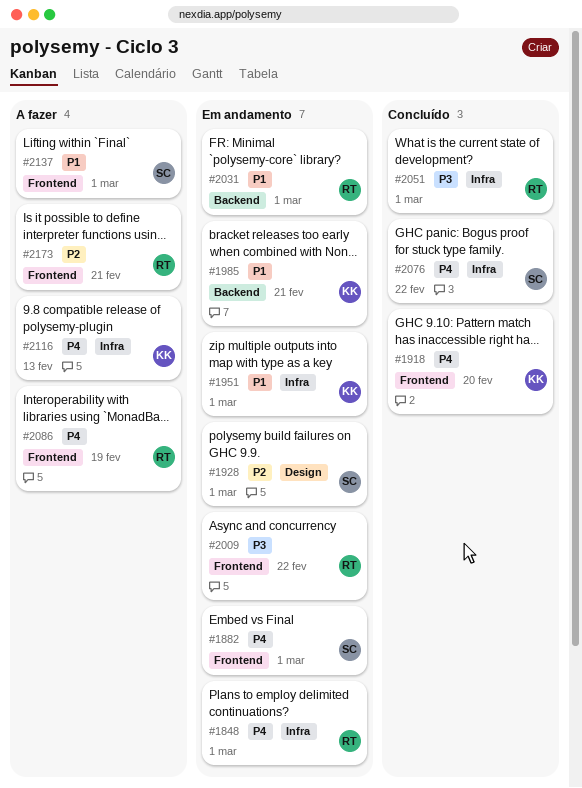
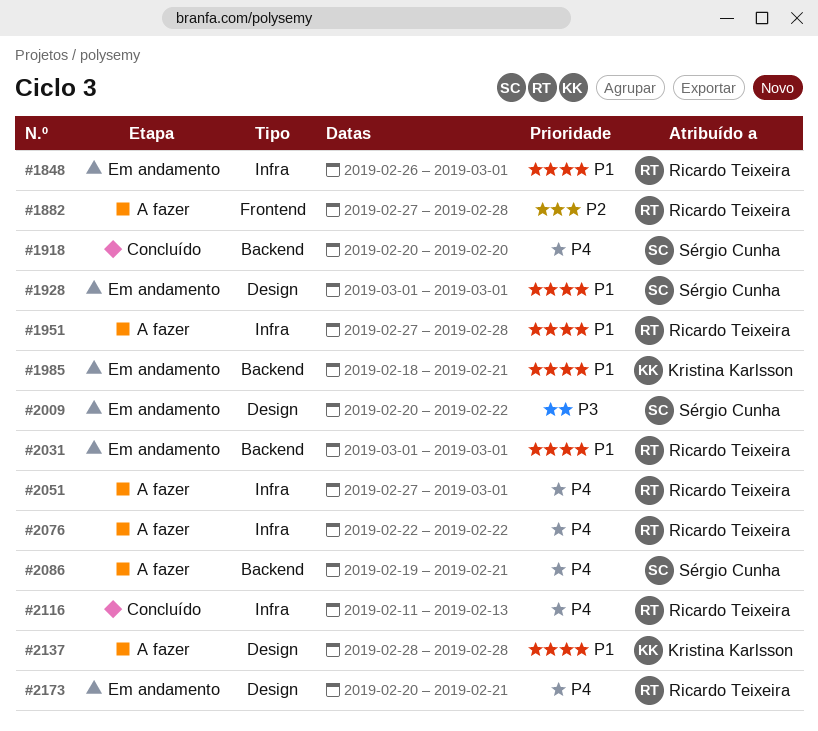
#1848, priority: P4 -> P1
#1882, status: Em andamento -> A fazer
#1882, owner: Sérgio Cunha -> Ricardo Teixeira
#1882, priority: P4 -> P2
#1882, due: Mar 1 -> Feb 28
#1918, owner: Kristina Karlsson -> Sérgio Cunha
#1918, label: Frontend -> Backend
#1928, priority: P2 -> P1
#1951, status: Em andamento -> A fazer
#1951, owner: Kristina Karlsson -> Ricardo Teixeira
#1951, due: Mar 1 -> Feb 28
#2009, owner: Ricardo Teixeira -> Sérgio Cunha
#2009, label: Frontend -> Design
#2051, status: Concluído -> A fazer
#2051, priority: P3 -> P4
#2076, status: Concluído -> A fazer
#2076, owner: Sérgio Cunha -> Ricardo Teixeira
#2086, owner: Ricardo Teixeira -> Sérgio Cunha
#2086, label: Frontend -> Backend
#2086, due: Feb 19 -> Feb 21
#2116, status: A fazer -> Concluído
#2116, owner: Kristina Karlsson -> Ricardo Teixeira
#2137, owner: Sérgio Cunha -> Kristina Karlsson
#2137, label: Frontend -> Design
#2137, due: Mar 1 -> Feb 28
#2173, status: A fazer -> Em andamento
#2173, priority: P2 -> P4
#2173, label: Frontend -> Design

